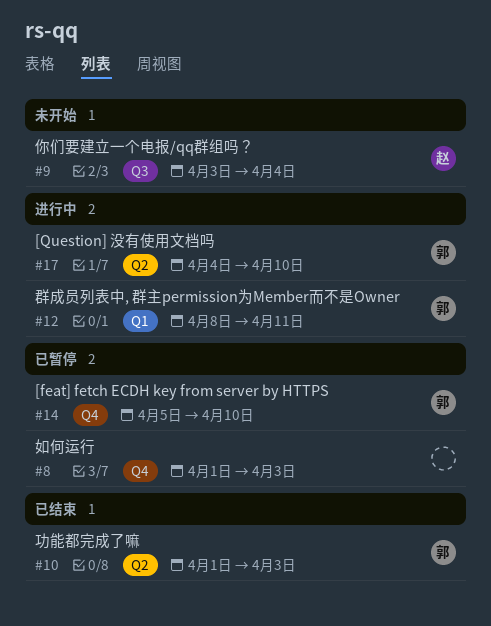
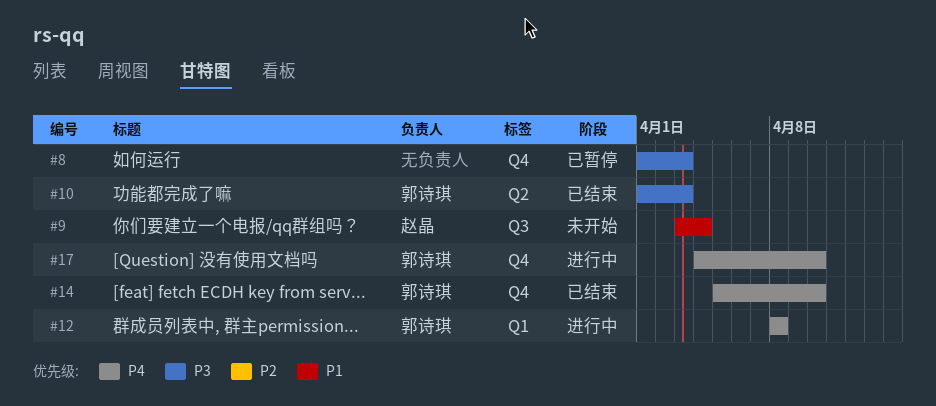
#12, due: Apr 11 -> Apr 8
#14, status: 已暂停 -> 已结束
#17, label: Q2 -> Q4

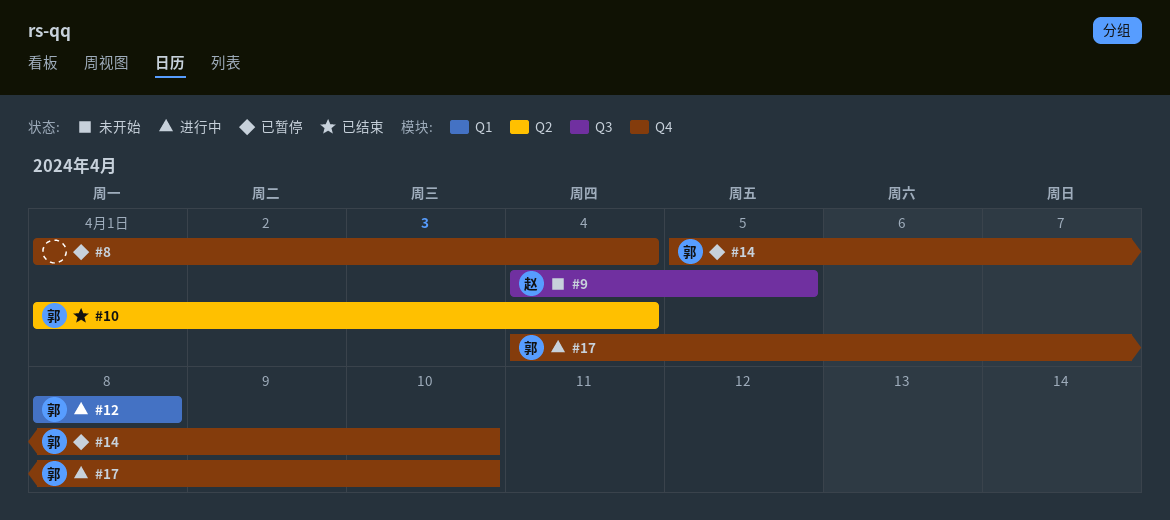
#8, due: Apr 3 -> Apr 4
#9, start: Apr 3 -> Apr 4
#9, due: Apr 4 -> Apr 5
#10, due: Apr 3 -> Apr 4
#14, status: 已结束 -> 已暂停

